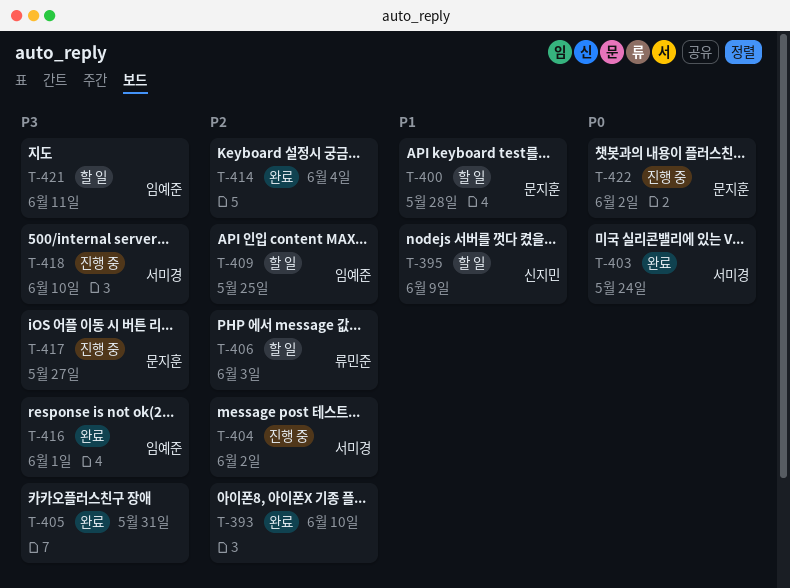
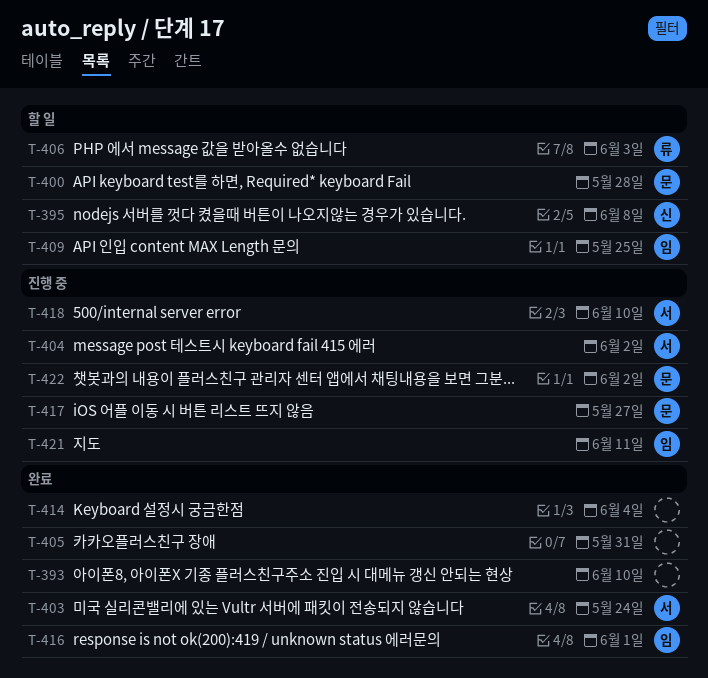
T-395, due: Jun 9 -> Jun 8
T-421, status: 할 일 -> 진행 중

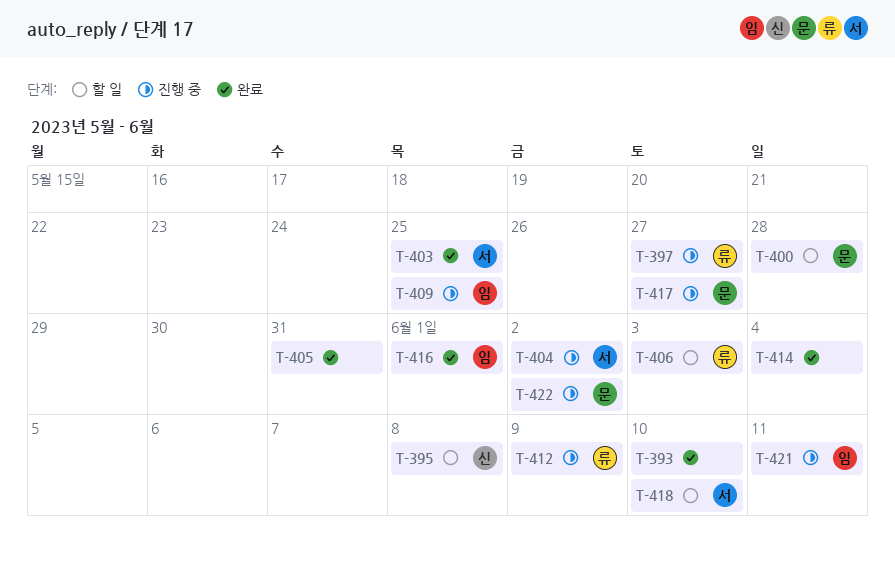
T-397: none -> present
T-403, due: May 24 -> May 25
T-409, status: 할 일 -> 진행 중
T-412: none -> present
T-418, status: 진행 중 -> 할 일

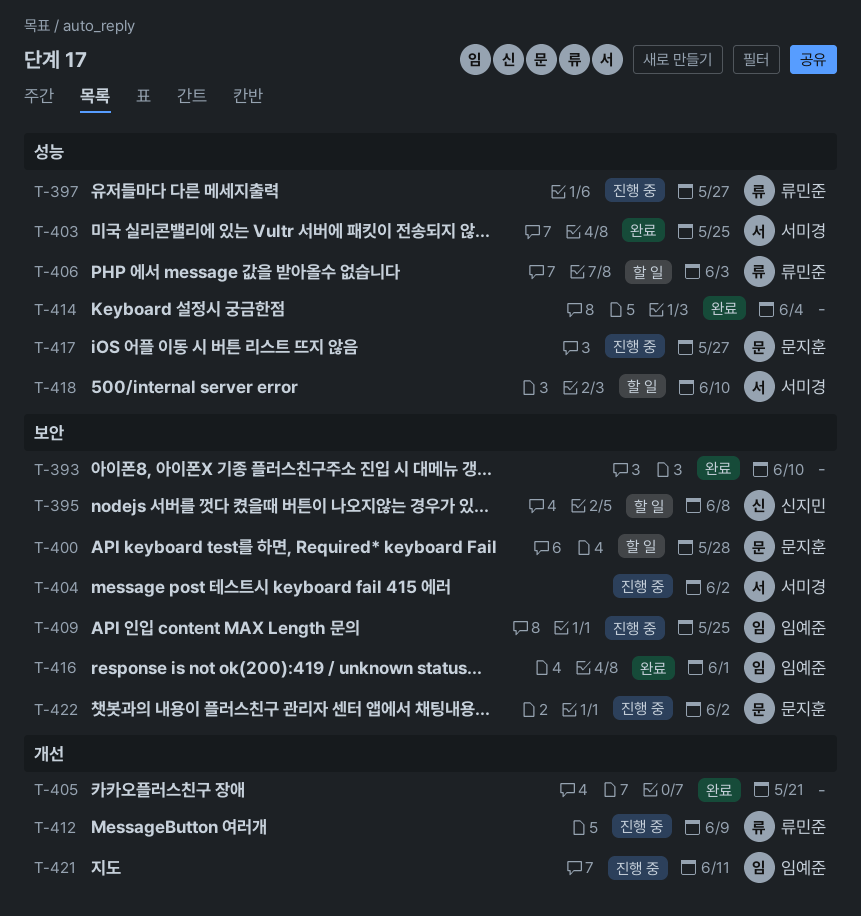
T-405, due: May 31 -> May 21

